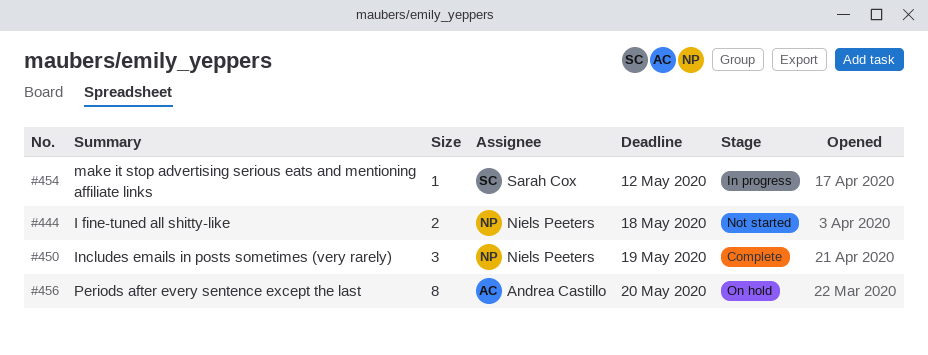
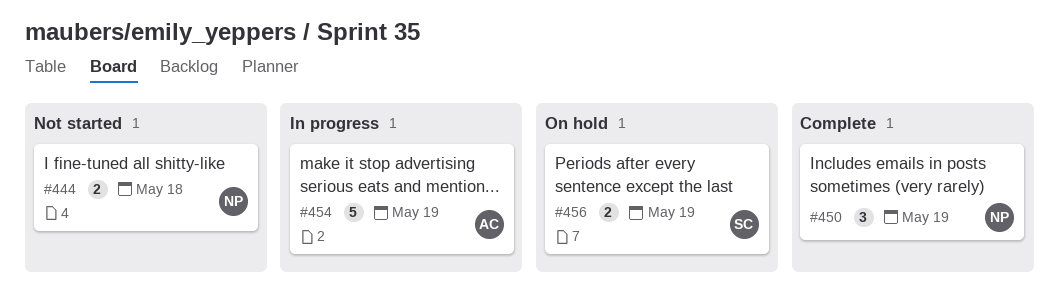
#454, owner: Sarah Cox -> Andrea Castillo
#454, estimate: 1 -> 5
#454, due: May 12 -> May 19
#456, owner: Andrea Castillo -> Sarah Cox
#456, estimate: 8 -> 2
#456, due: May 20 -> May 19

